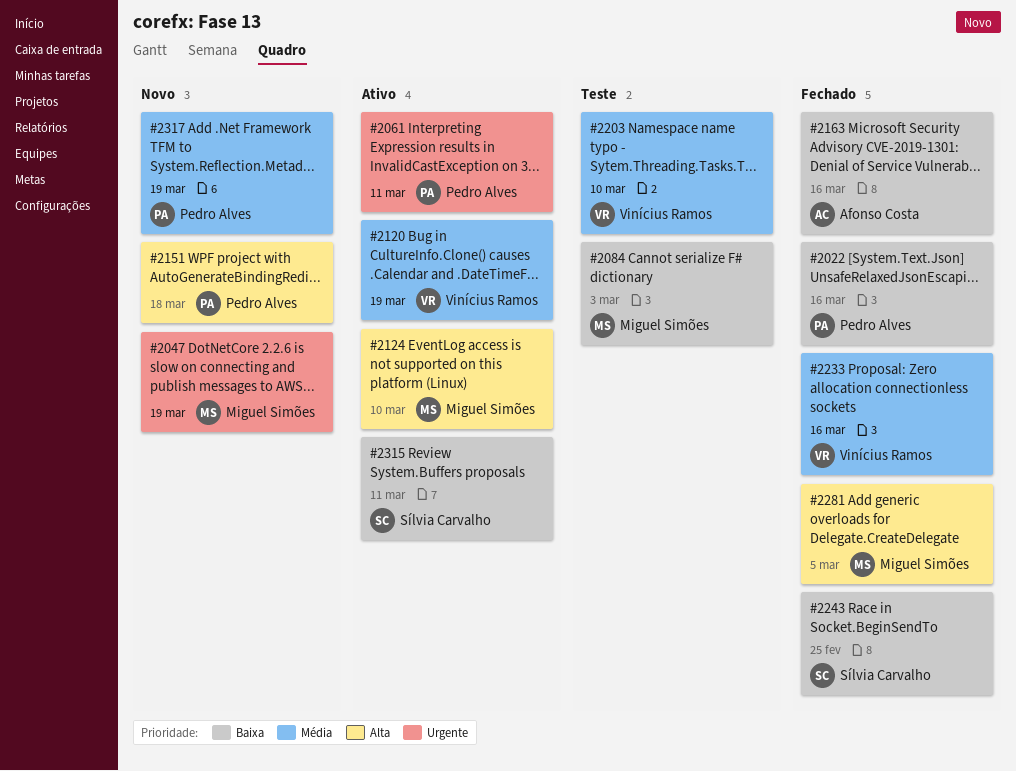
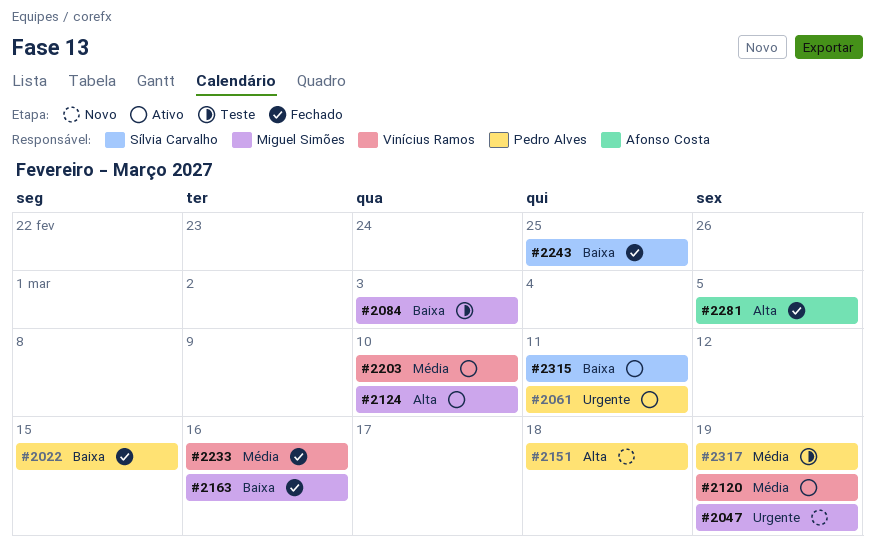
#2022, due: Mar 16 -> Mar 15
#2163, owner: Afonso Costa -> Miguel Simões
#2203, status: Teste -> Ativo
#2281, owner: Miguel Simões -> Afonso Costa
#2317, status: Novo -> Teste

